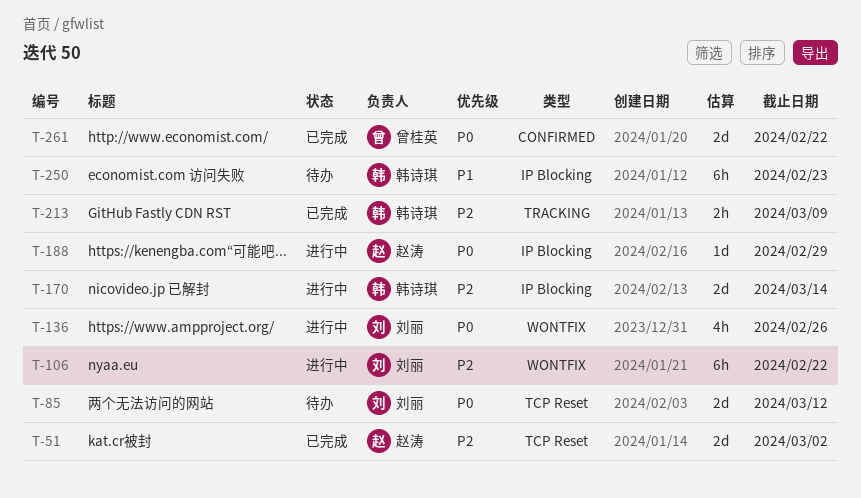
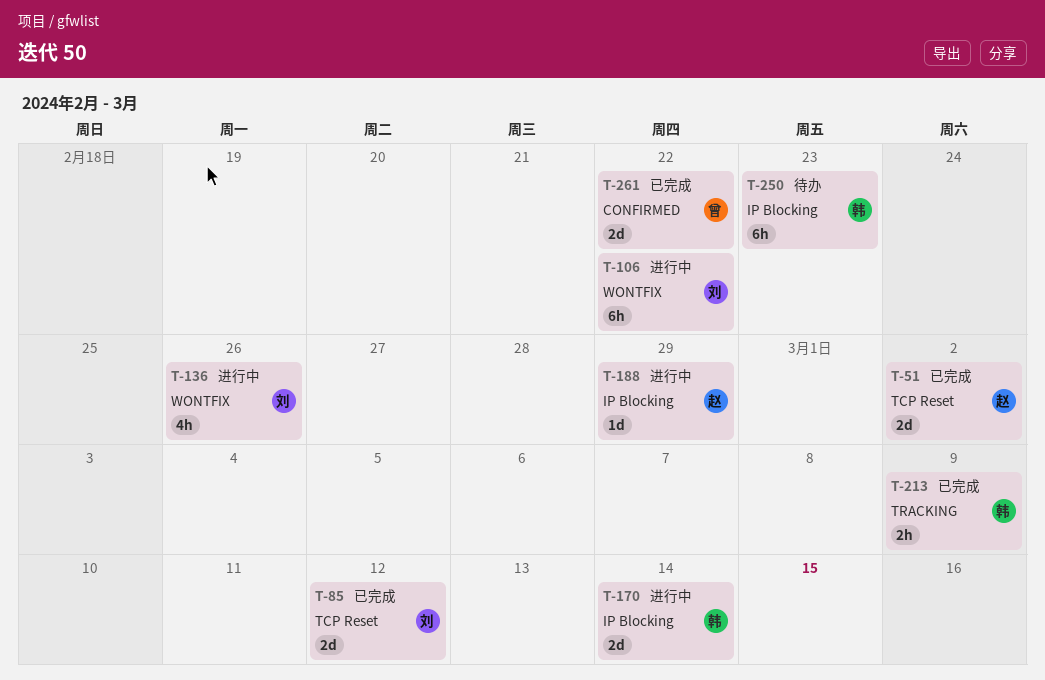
T-85, status: 待办 -> 已完成

